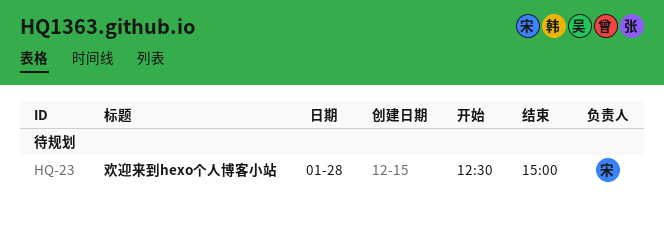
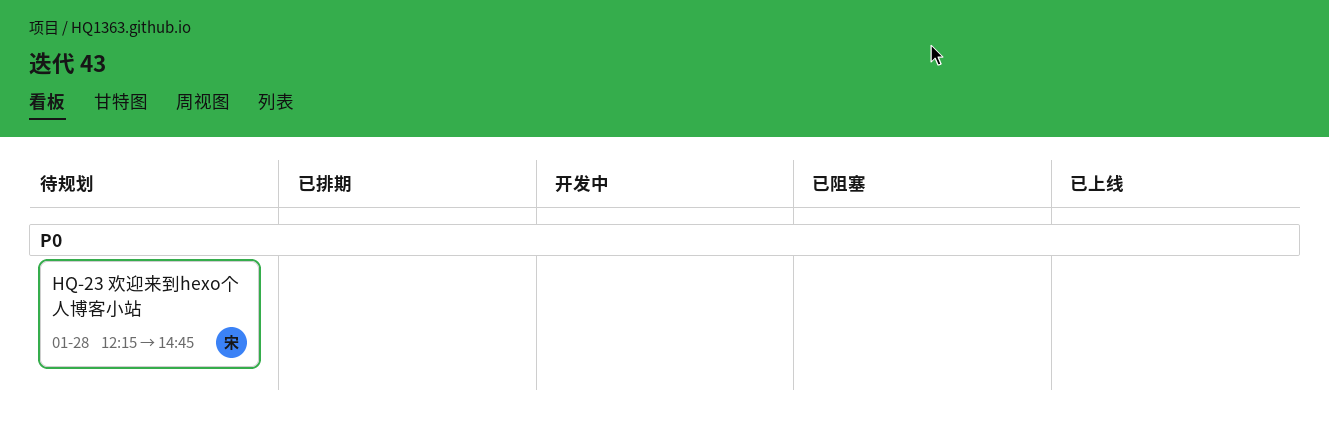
HQ-23, begins: 12:30 -> 12:15
HQ-23, ends: 15:00 -> 14:45

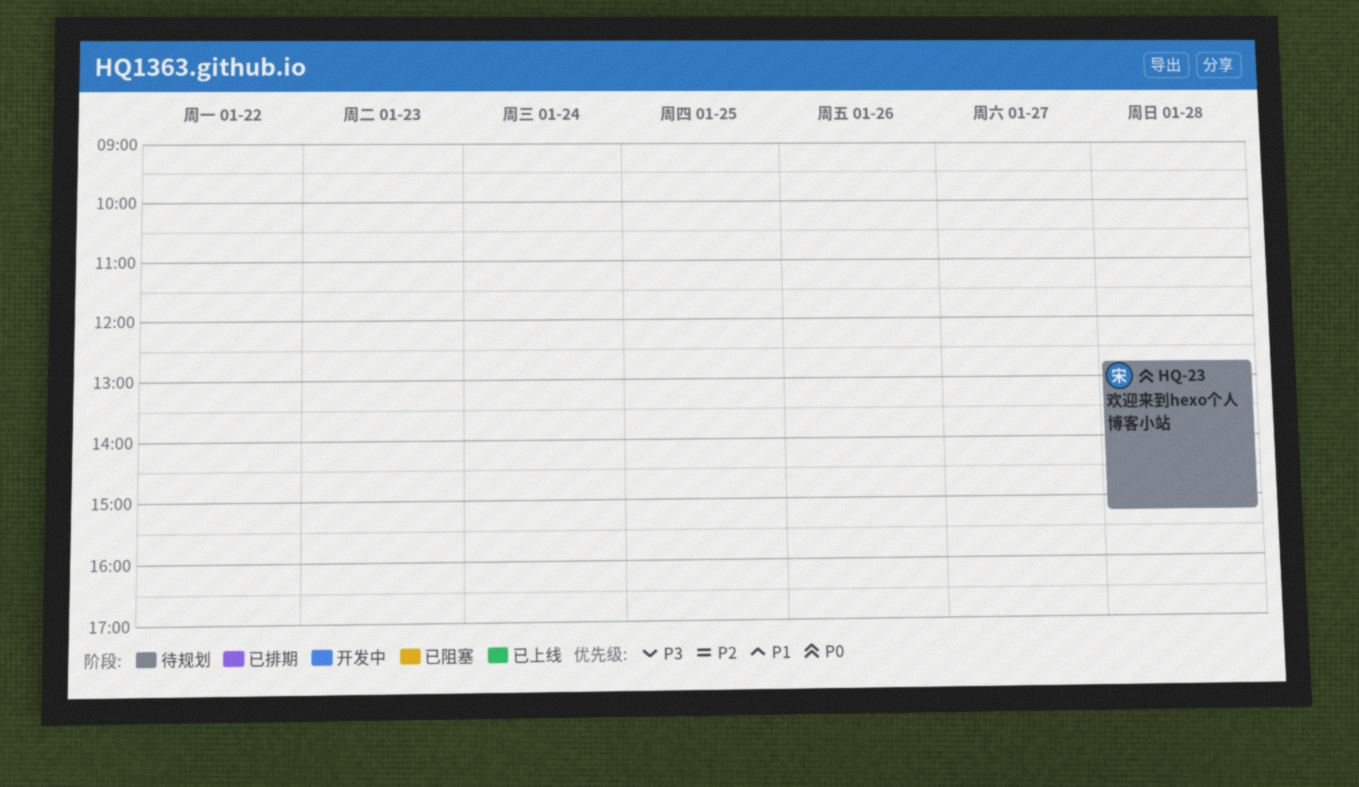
HQ-23, begins: 12:15 -> 12:45
HQ-23, ends: 14:45 -> 15:15

